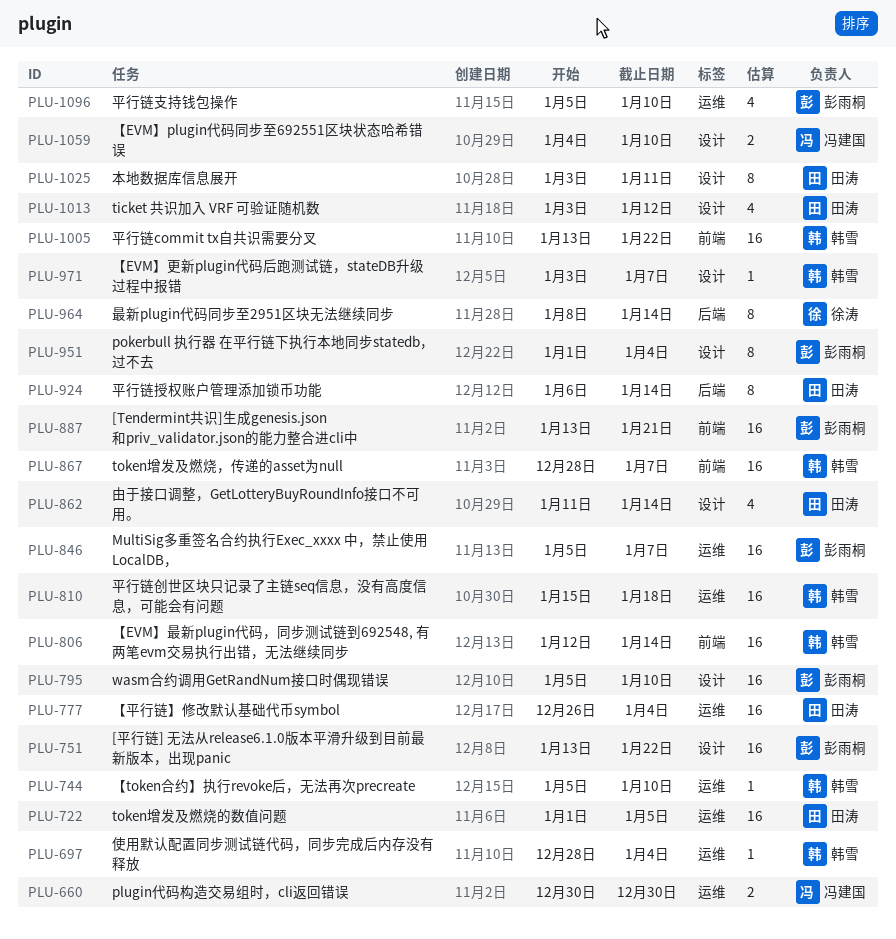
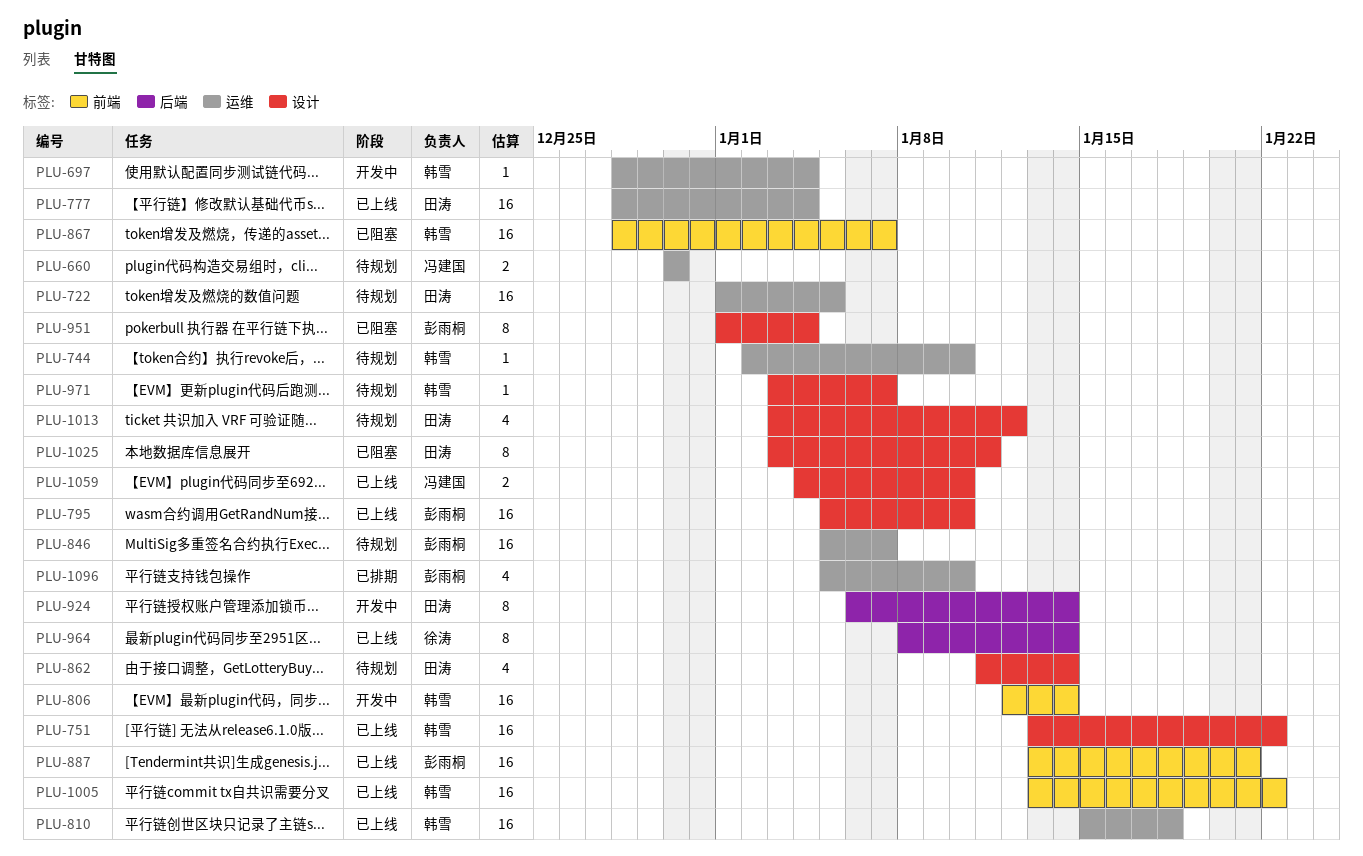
PLU-744, start: Jan 5 -> Jan 2
PLU-751, owner: 彭雨桐 -> 韩雪
PLU-777, start: Dec 26 -> Dec 28

